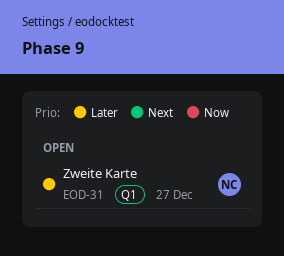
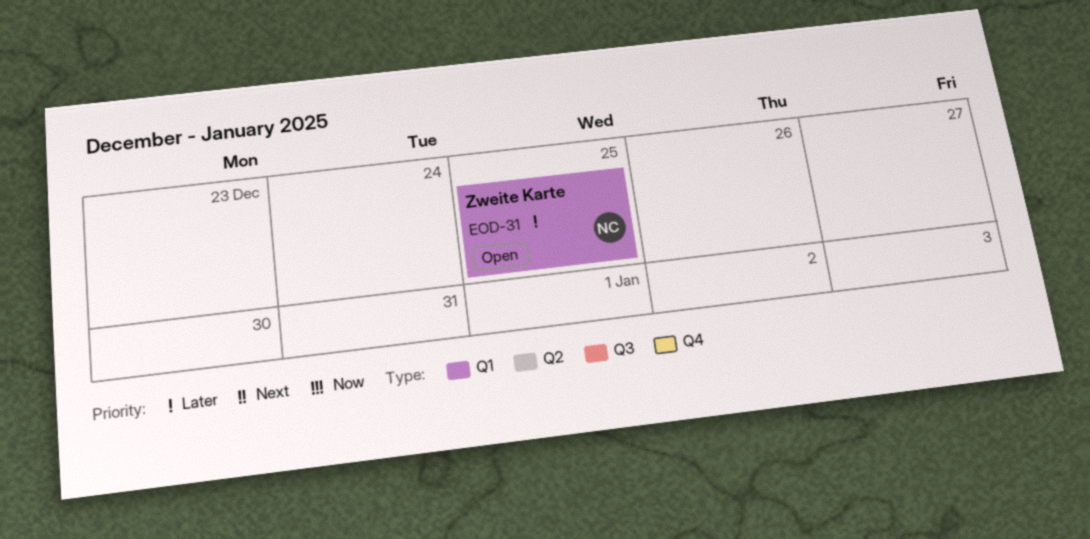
EOD-31, due: Dec 27 -> Dec 25

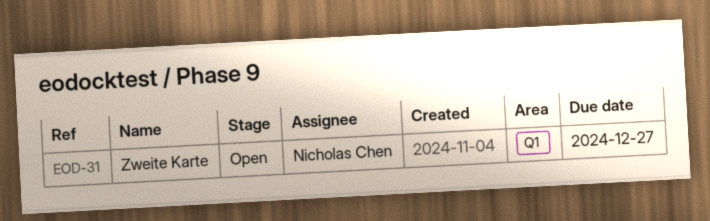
EOD-31, due: Dec 25 -> Dec 27

